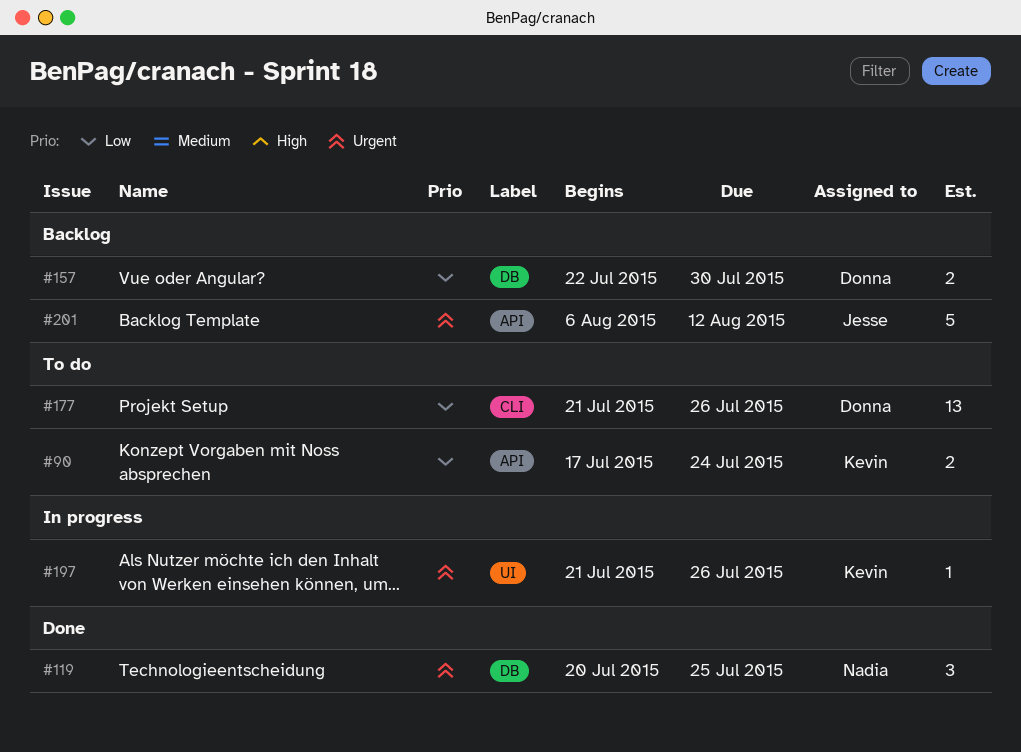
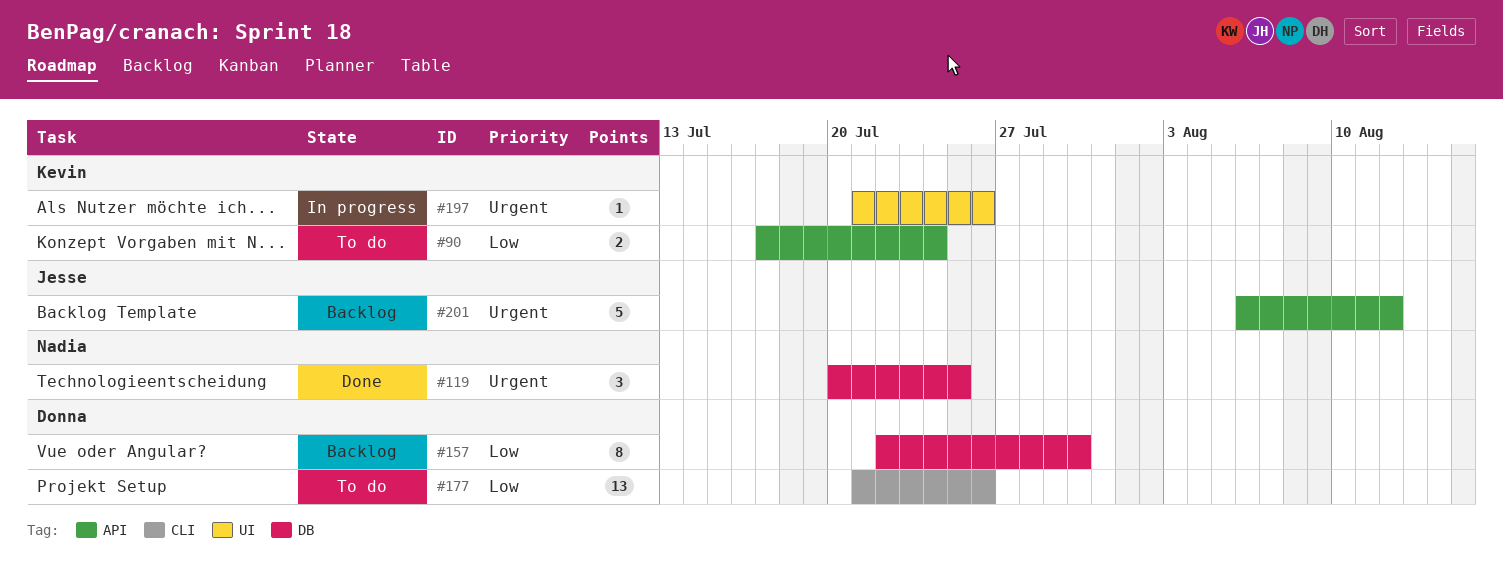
#157, estimate: 2 -> 8

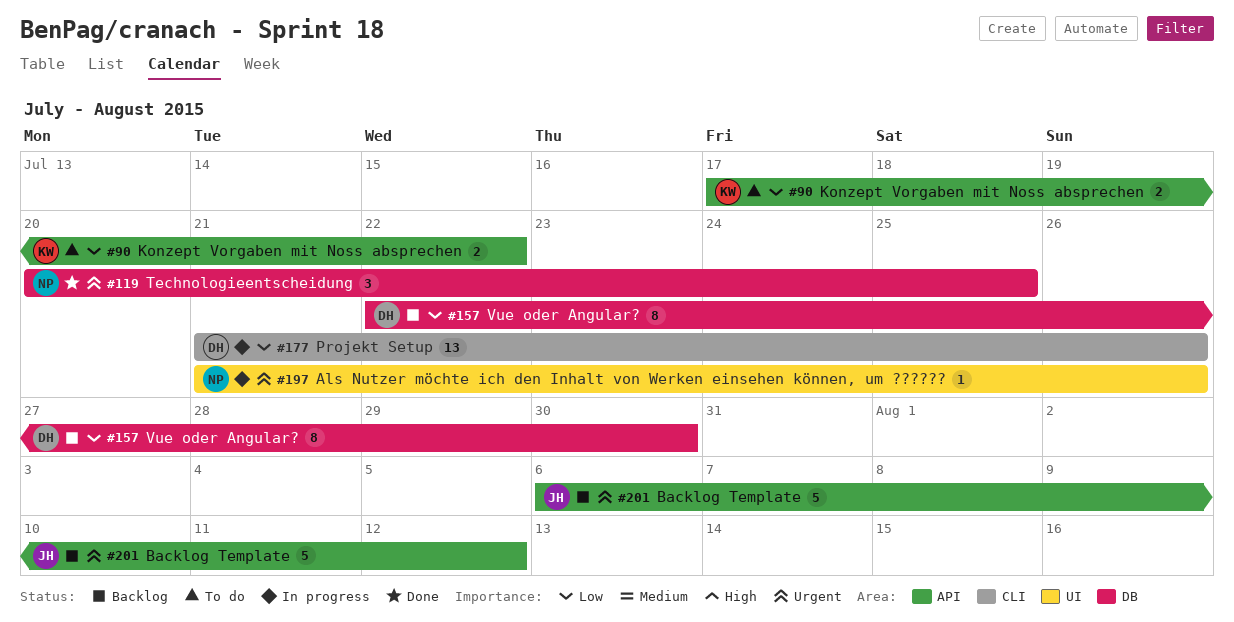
#90, due: Jul 24 -> Jul 22
#177, status: To do -> In progress
#197, owner: Kevin -> Nadia

